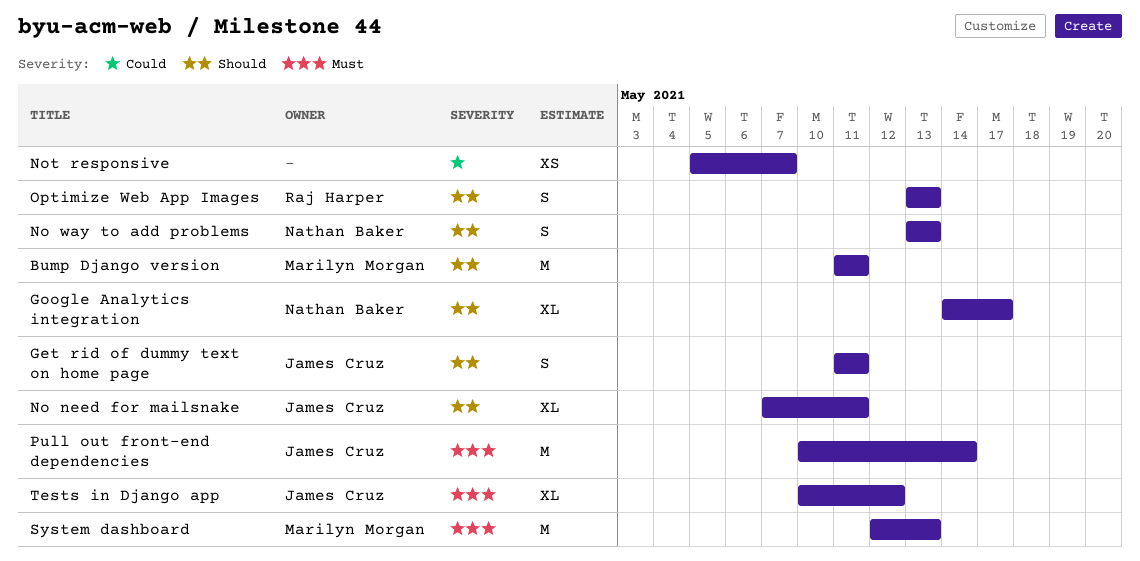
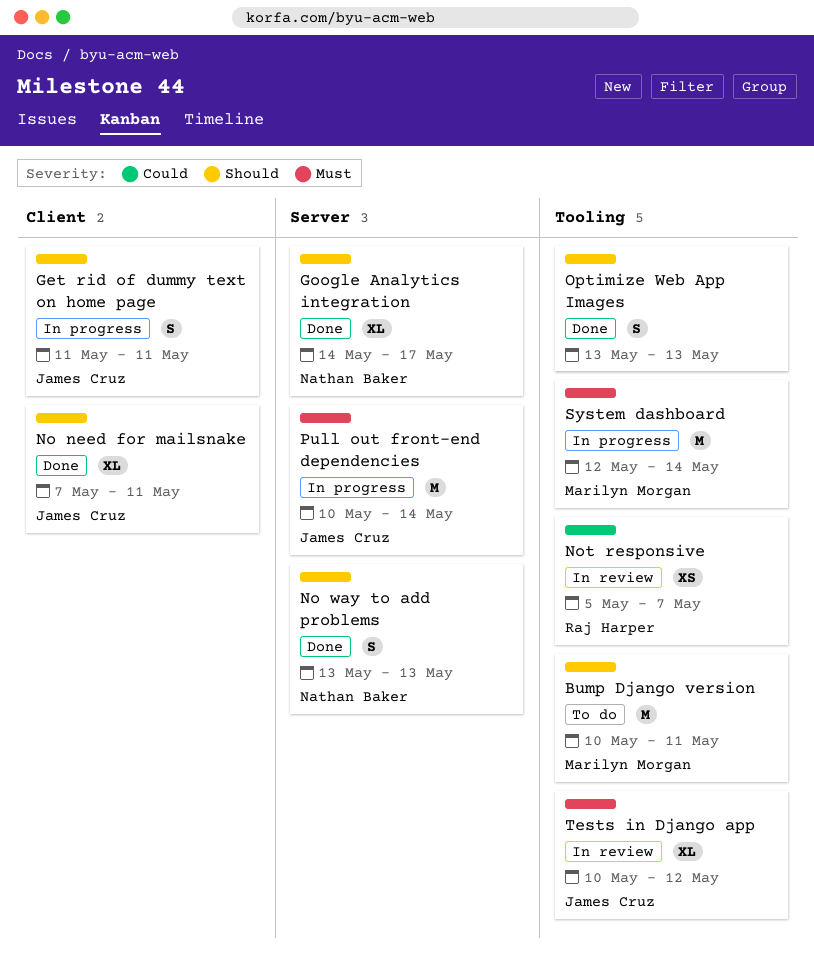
Bump Django version, start: May 11 -> May 10
Not responsive, owner: none -> Raj Harper
Optimize Web App Images, owner: Raj Harper -> none
System dashboard, due: May 13 -> May 14

